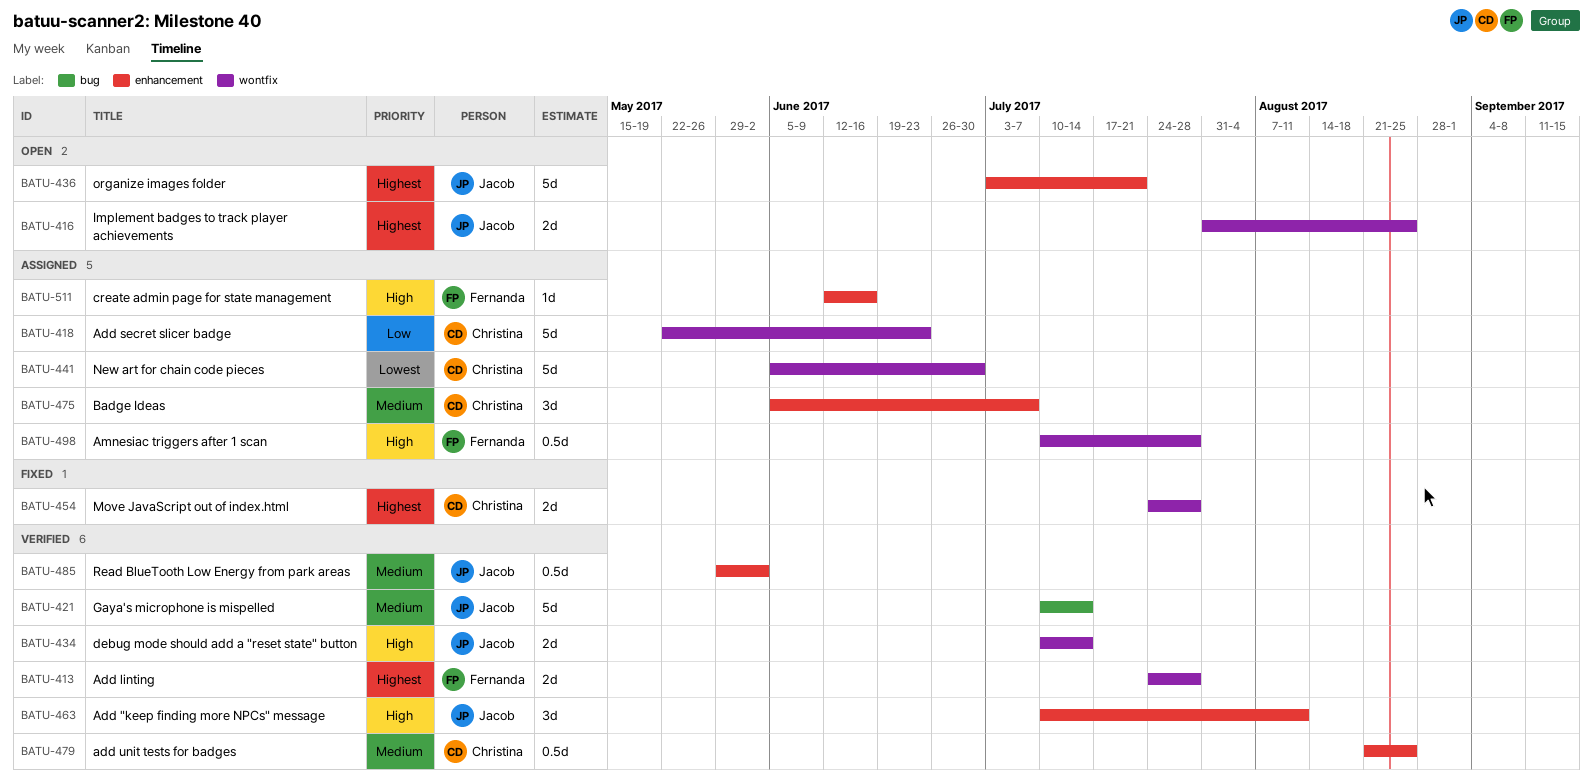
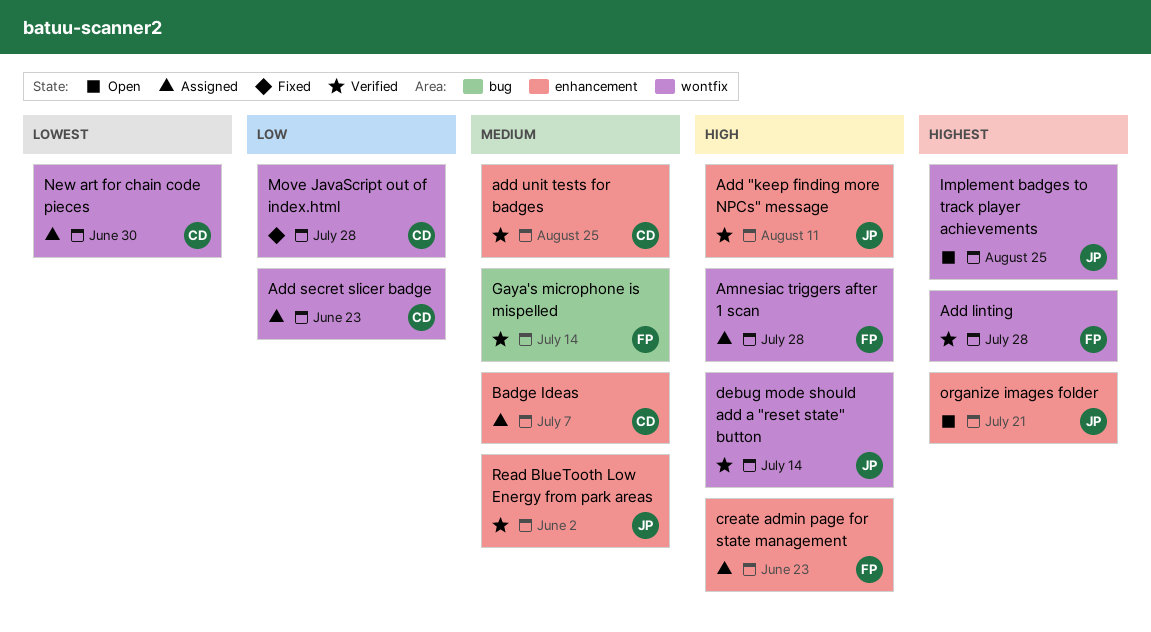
create admin page for state management, due: Jun 16 -> Jun 23
Gaya's microphone is mispelled, owner: Jacob -> Fernanda
Move JavaScript out of index.html, priority: Highest -> Low

